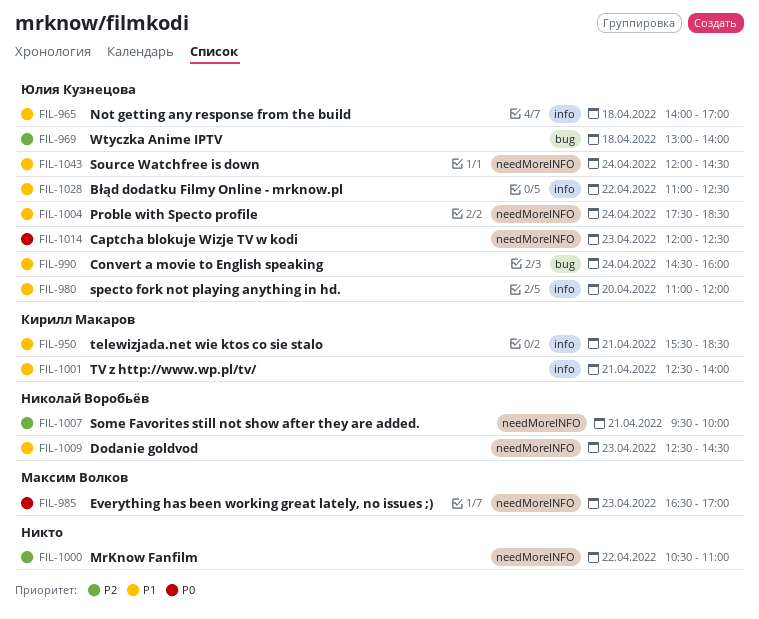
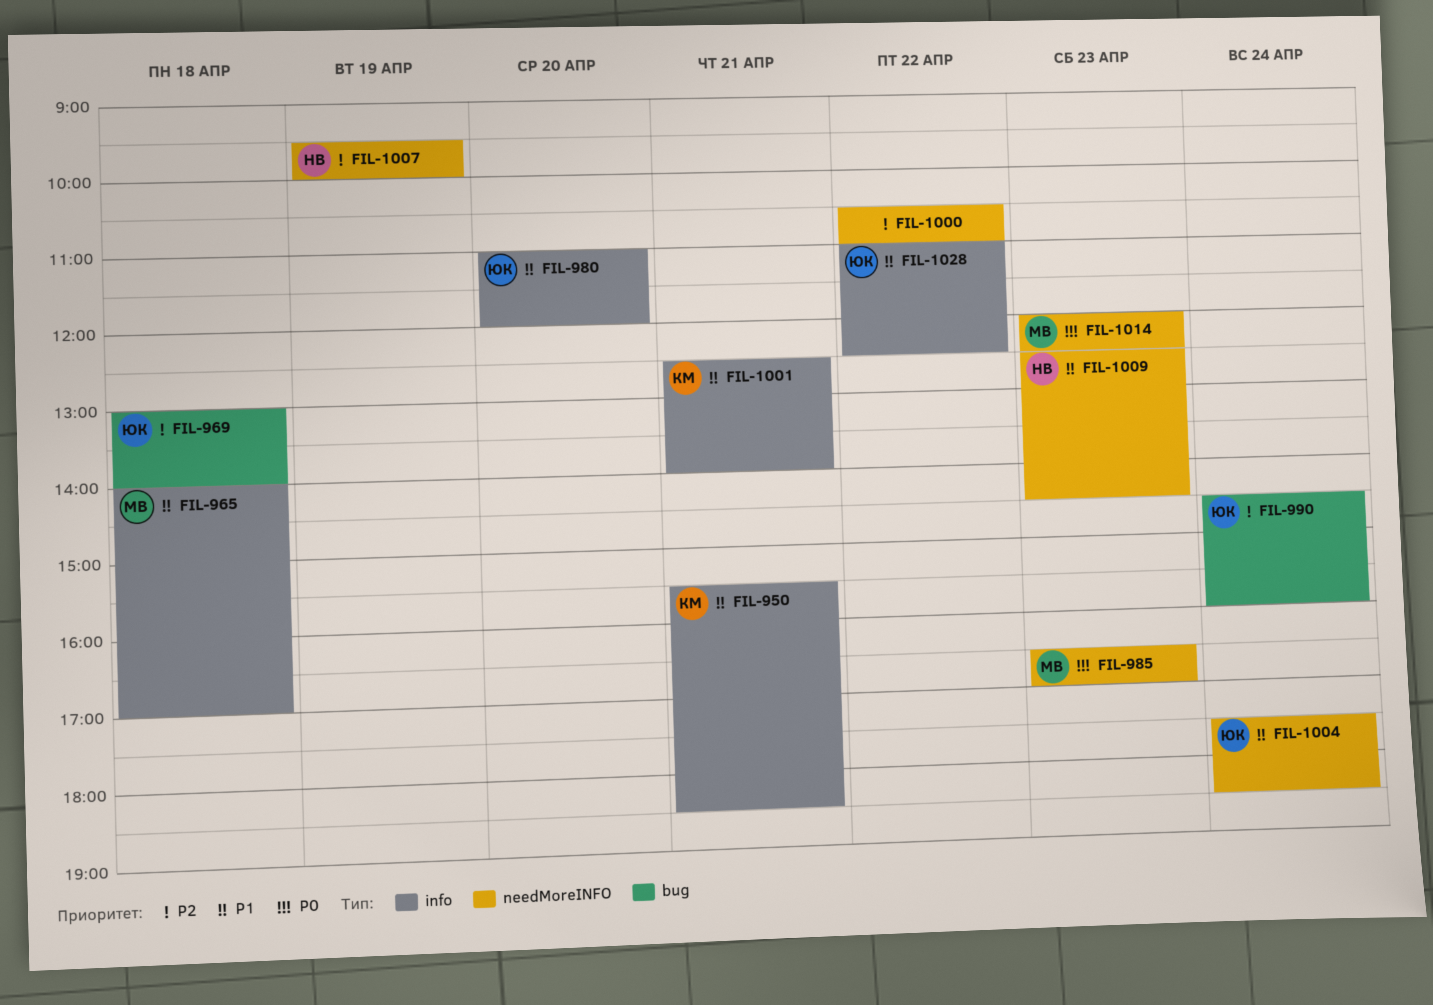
FIL-965, owner: Юлия Кузнецова -> Максим Волков
FIL-990, priority: P1 -> P2
FIL-1007, day: Apr 21 -> Apr 19
FIL-1014, owner: Юлия Кузнецова -> Максим Волков
FIL-1043: present -> none

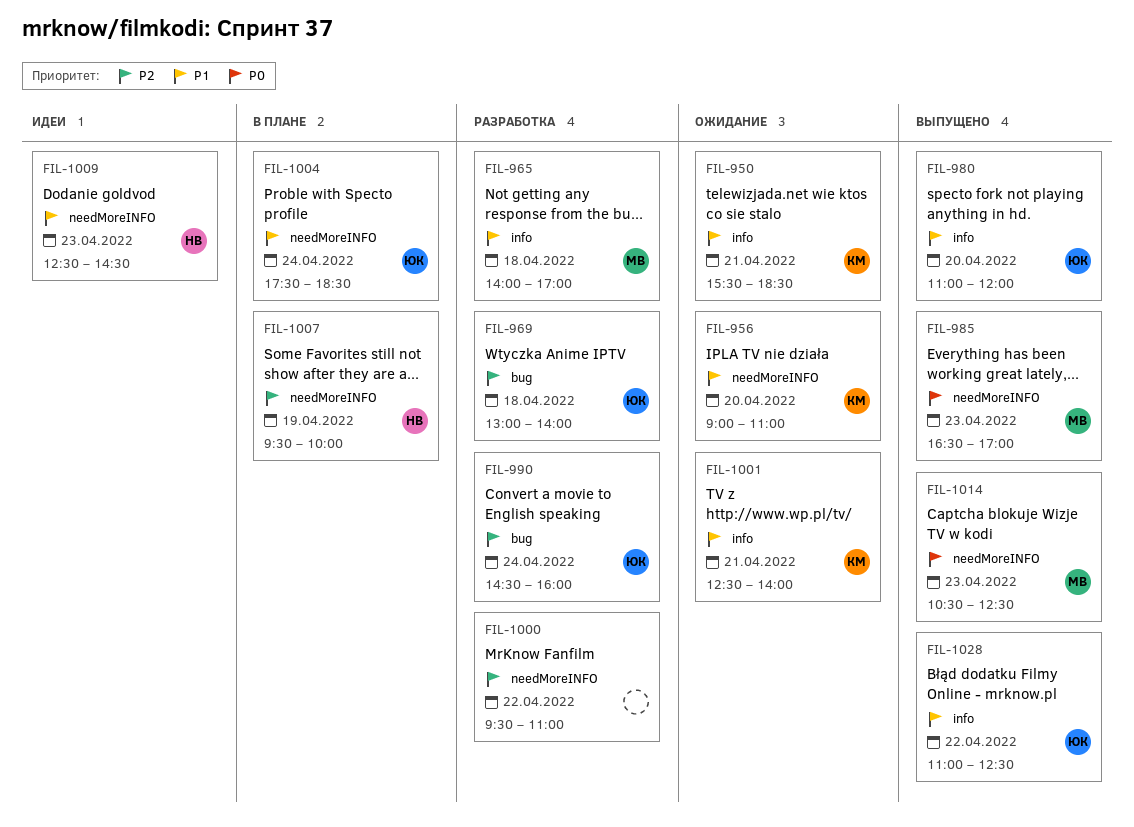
FIL-956: none -> present
FIL-1000, begins: 10:30 -> 09:30
FIL-1014, begins: 12:00 -> 10:30

